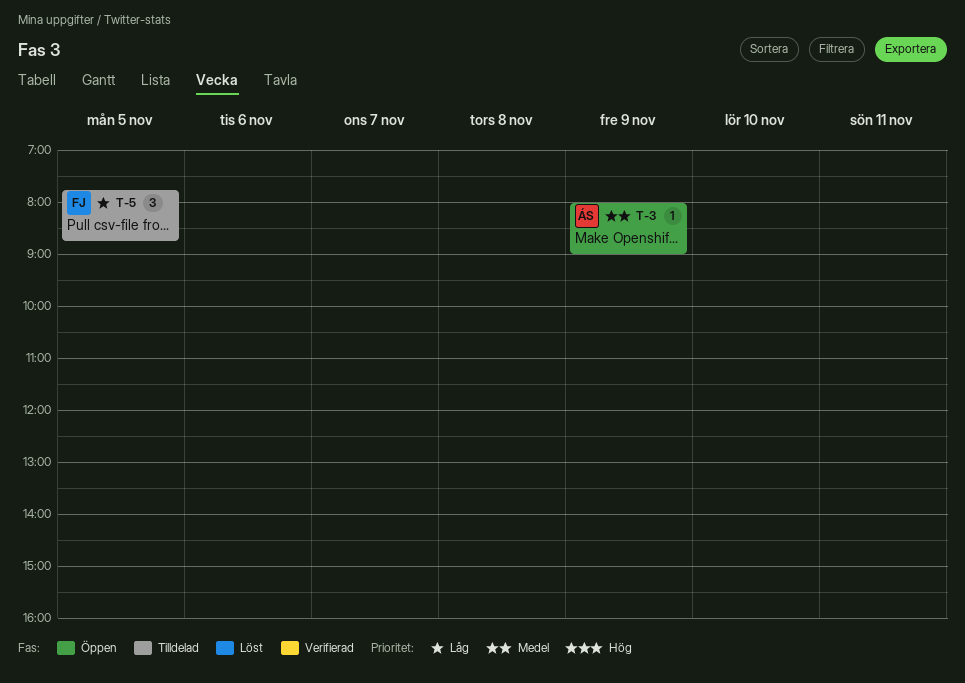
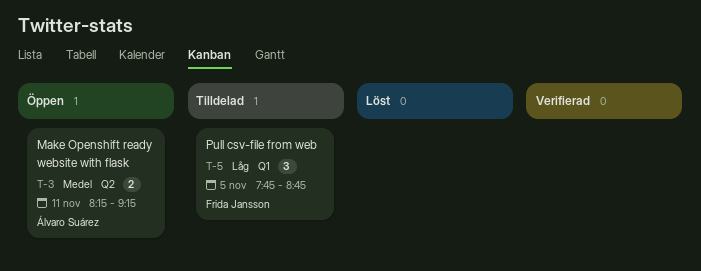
T-3, estimate: 1 -> 2
T-3, day: Nov 9 -> Nov 11
T-3, begins: 08:00 -> 08:15
T-3, ends: 09:00 -> 09:15

